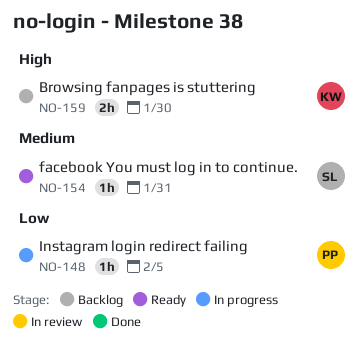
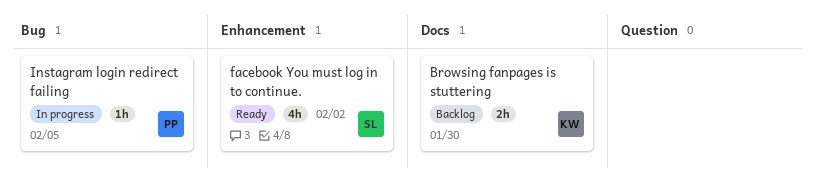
facebook You must log in to continue., estimate: 1h -> 4h
facebook You must log in to continue., due: Jan 31 -> Feb 2

